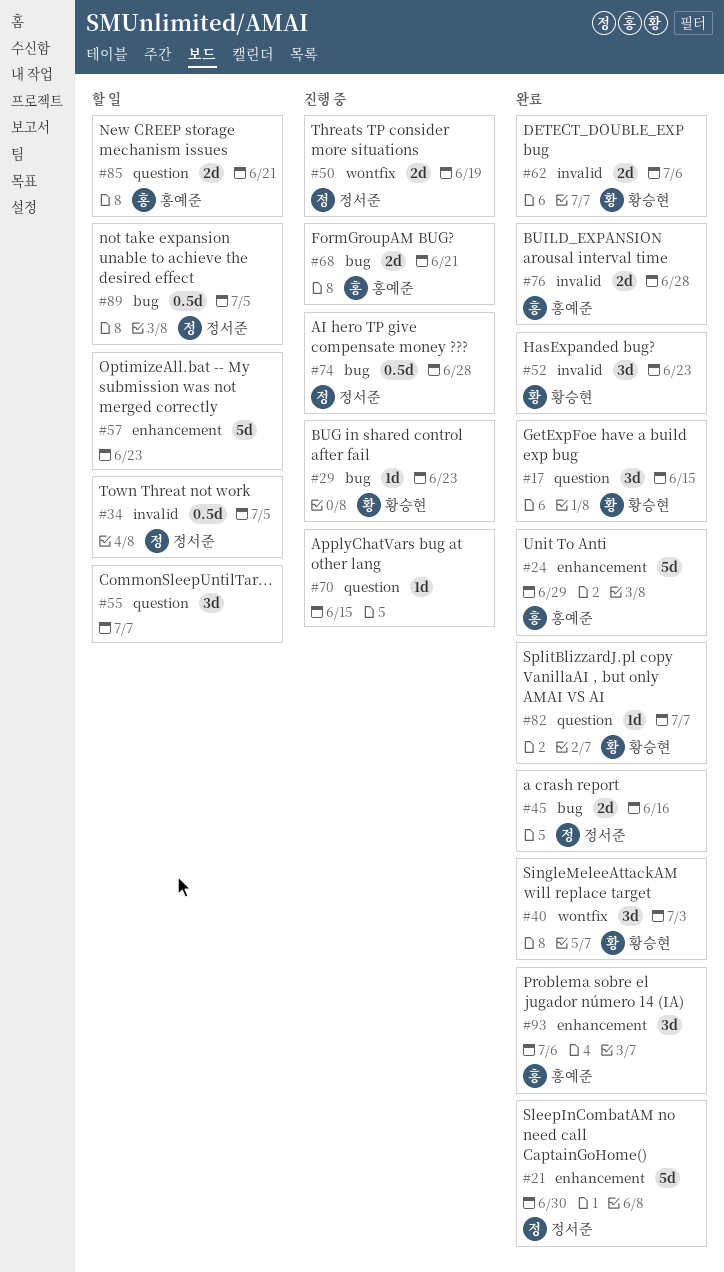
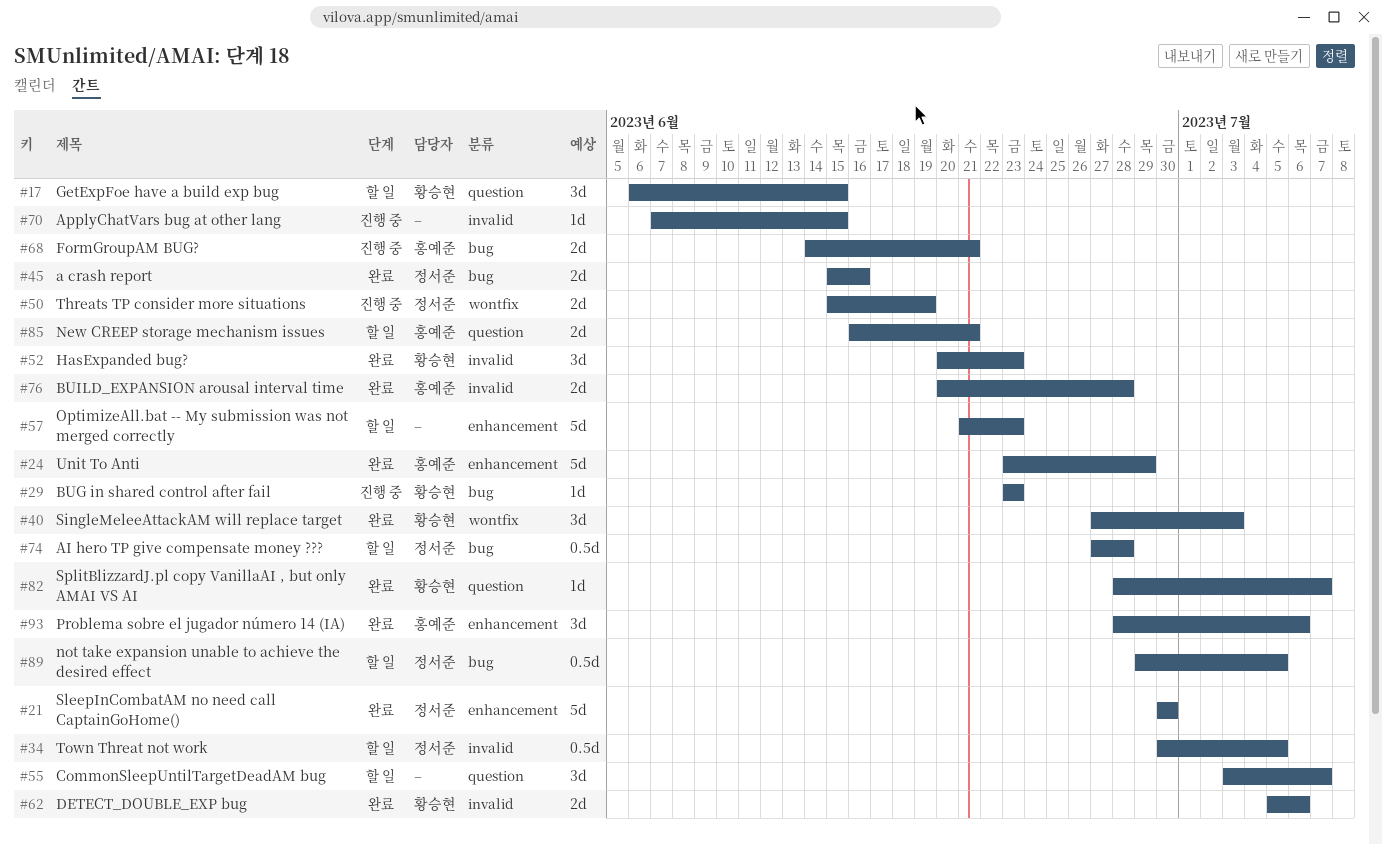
#17, status: 완료 -> 할 일
#70, label: question -> invalid
#74, status: 진행 중 -> 할 일

